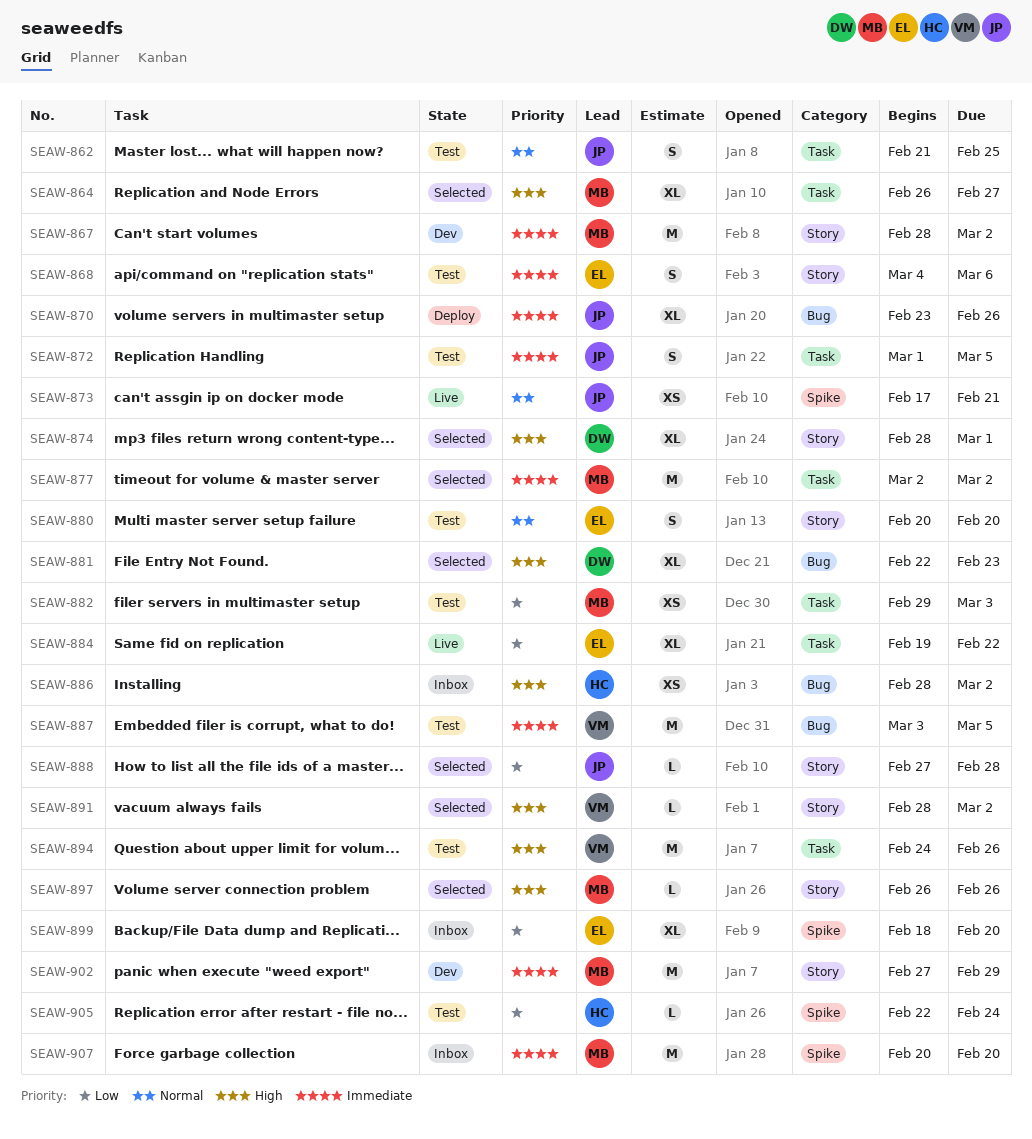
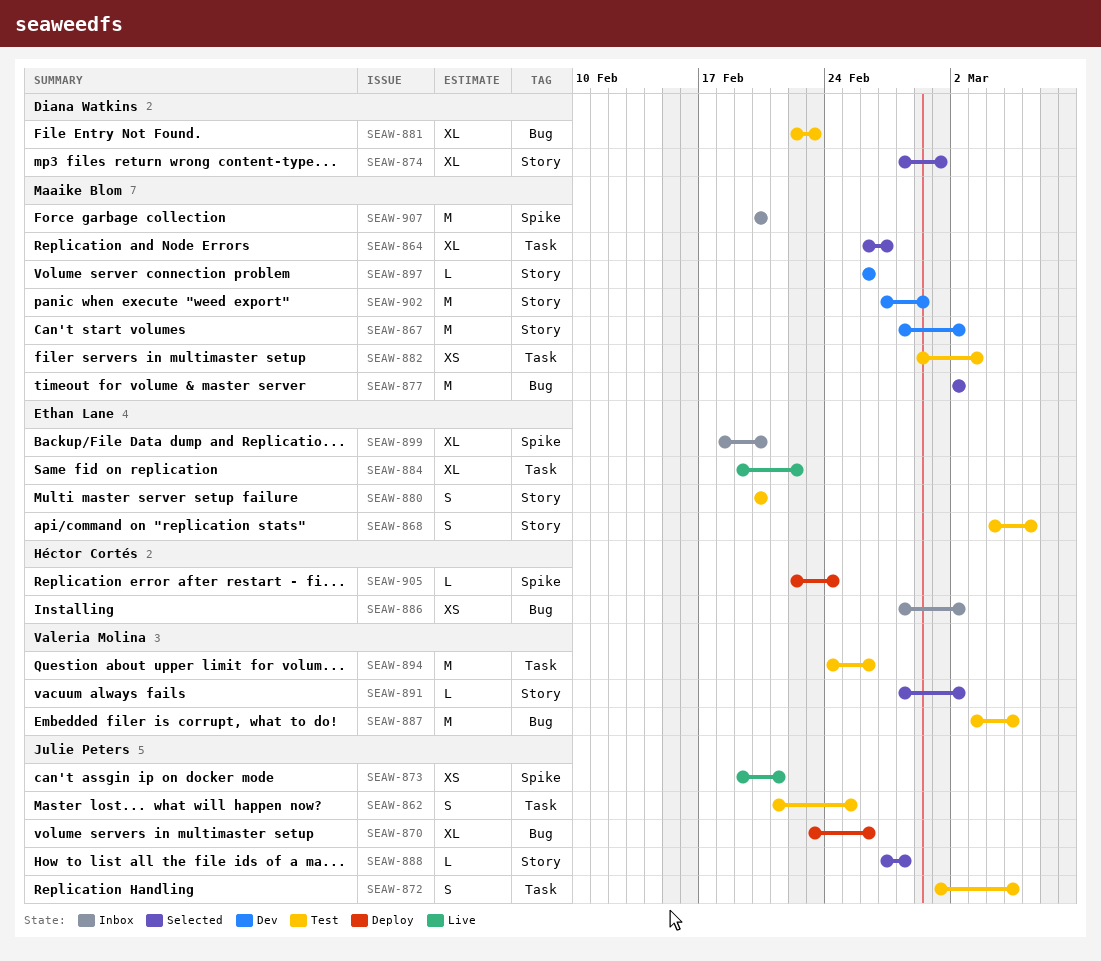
SEAW-873, start: Feb 17 -> Feb 19
SEAW-877, label: Task -> Bug
SEAW-881, status: Selected -> Test
SEAW-897, status: Selected -> Dev
SEAW-905, status: Test -> Deploy

